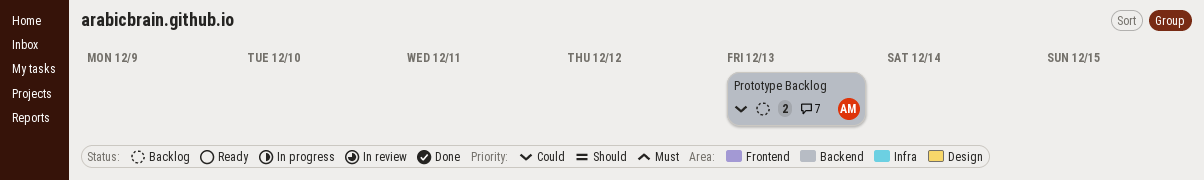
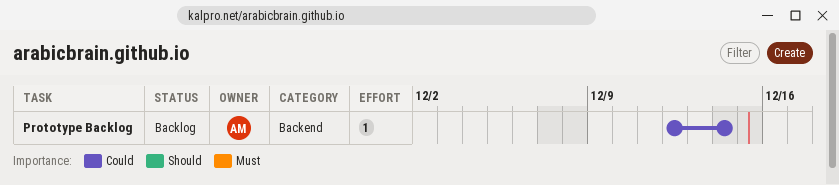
Prototype Backlog, estimate: 2 -> 1
Prototype Backlog, due: Dec 13 -> Dec 14

